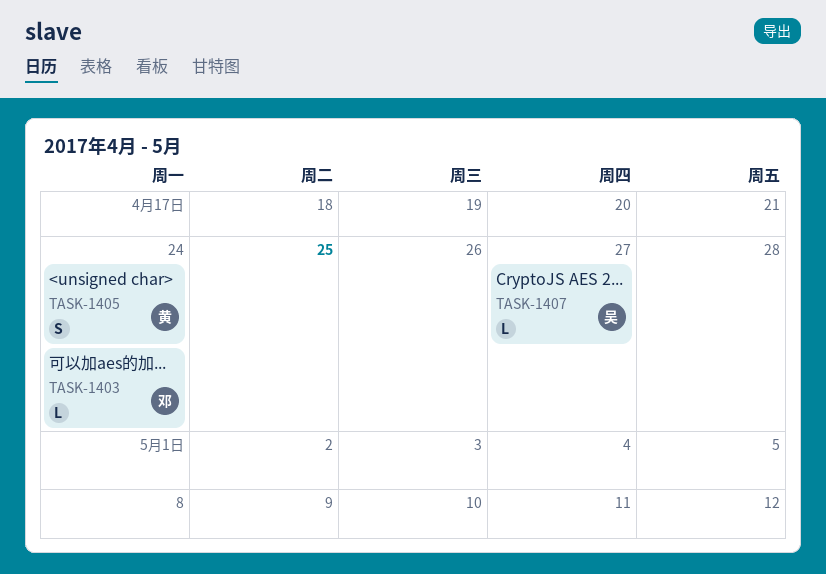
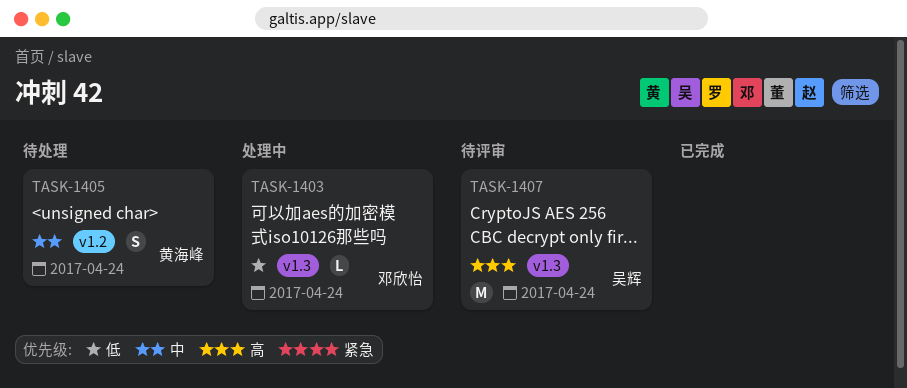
TASK-1407, estimate: L -> M
TASK-1407, due: Apr 27 -> Apr 24

